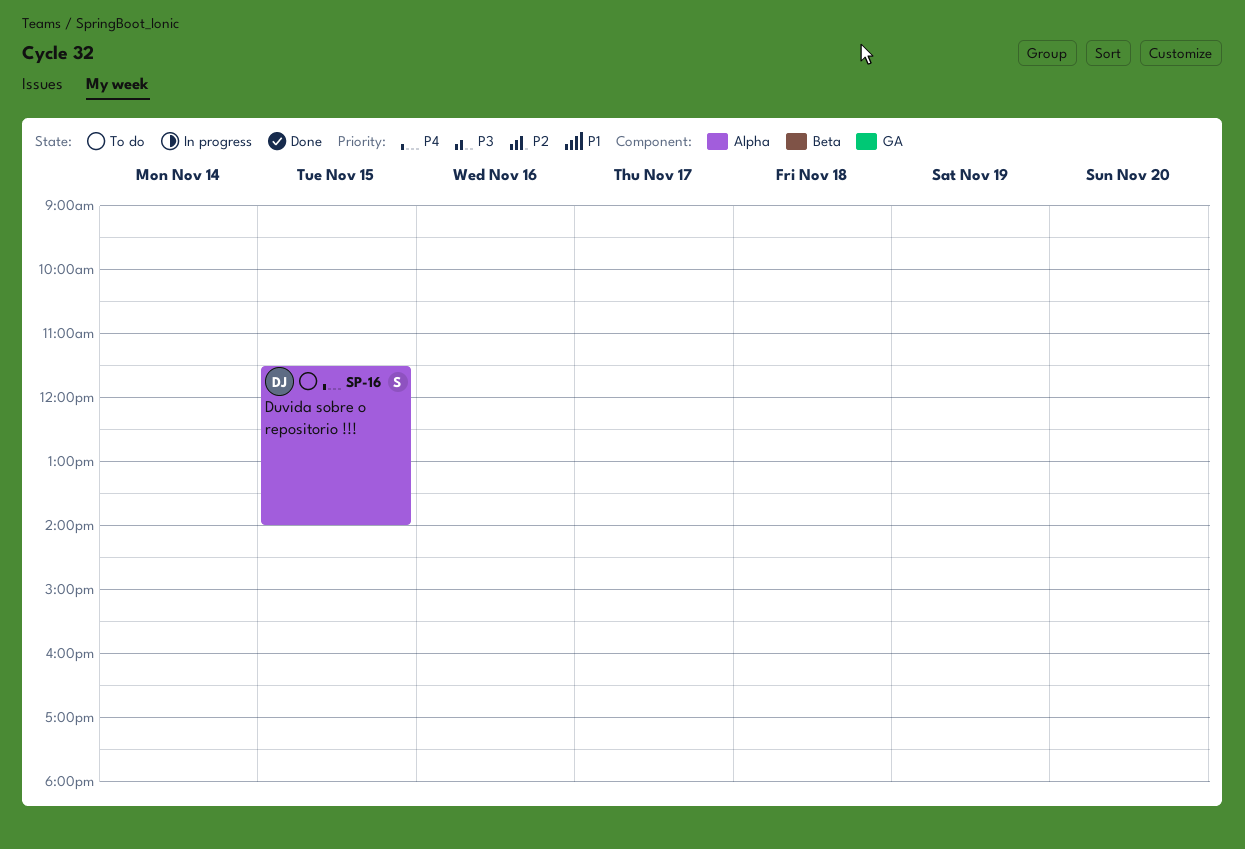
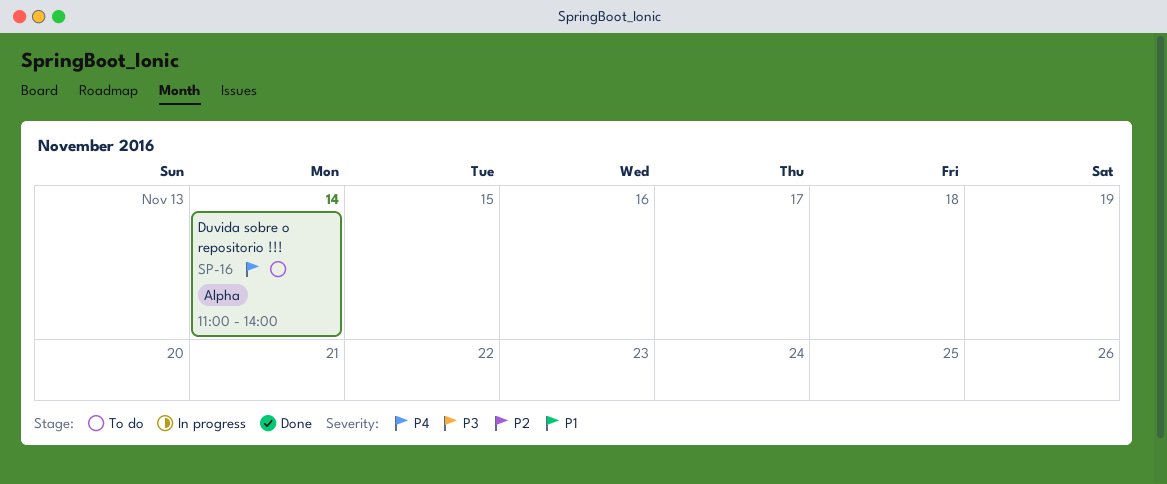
SP-16, day: Nov 15 -> Nov 14
SP-16, begins: 11:30 -> 11:00

